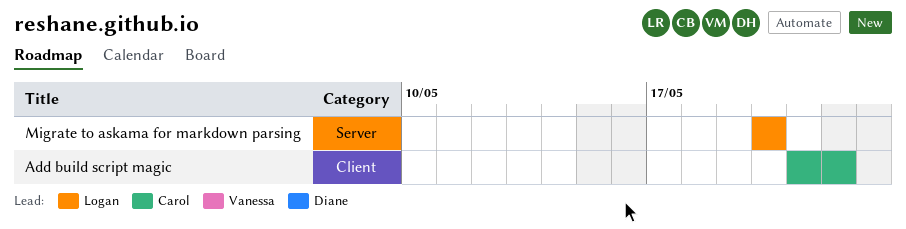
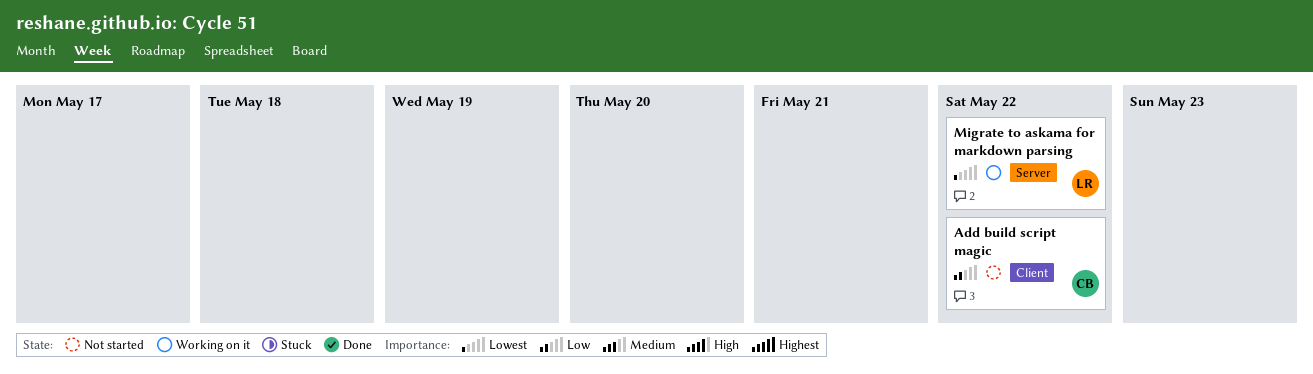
Migrate to askama for markdown parsing, due: May 20 -> May 22

